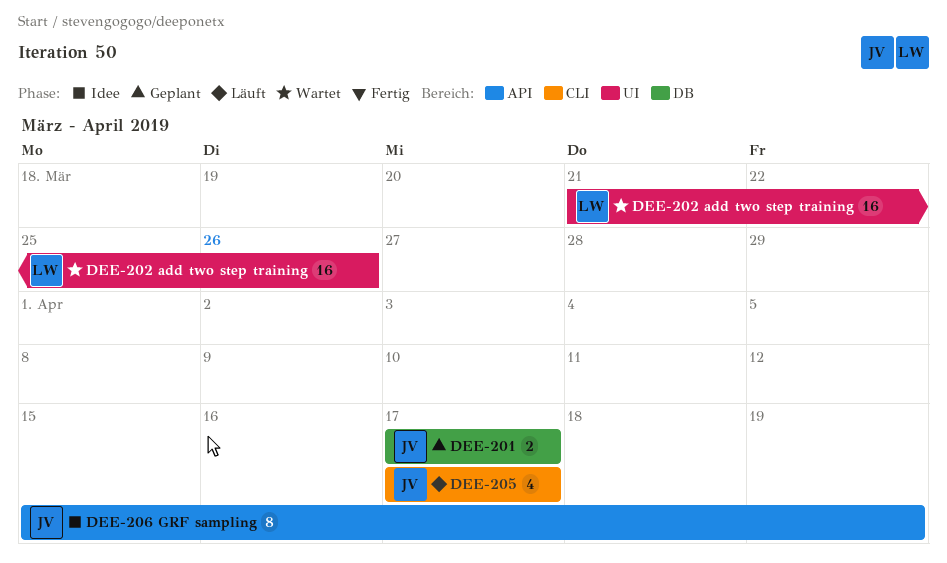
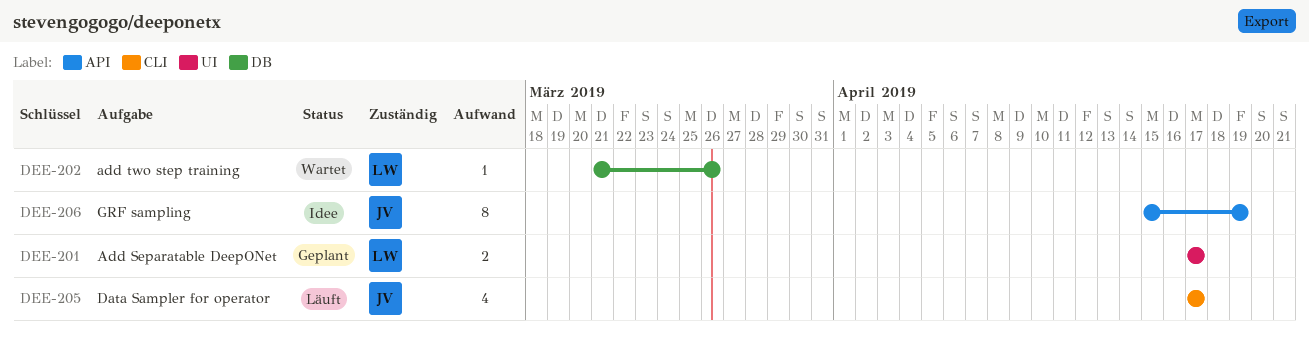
DEE-201, owner: JV -> LW
DEE-201, label: DB -> UI
DEE-202, label: UI -> DB
DEE-202, estimate: 16 -> 1

